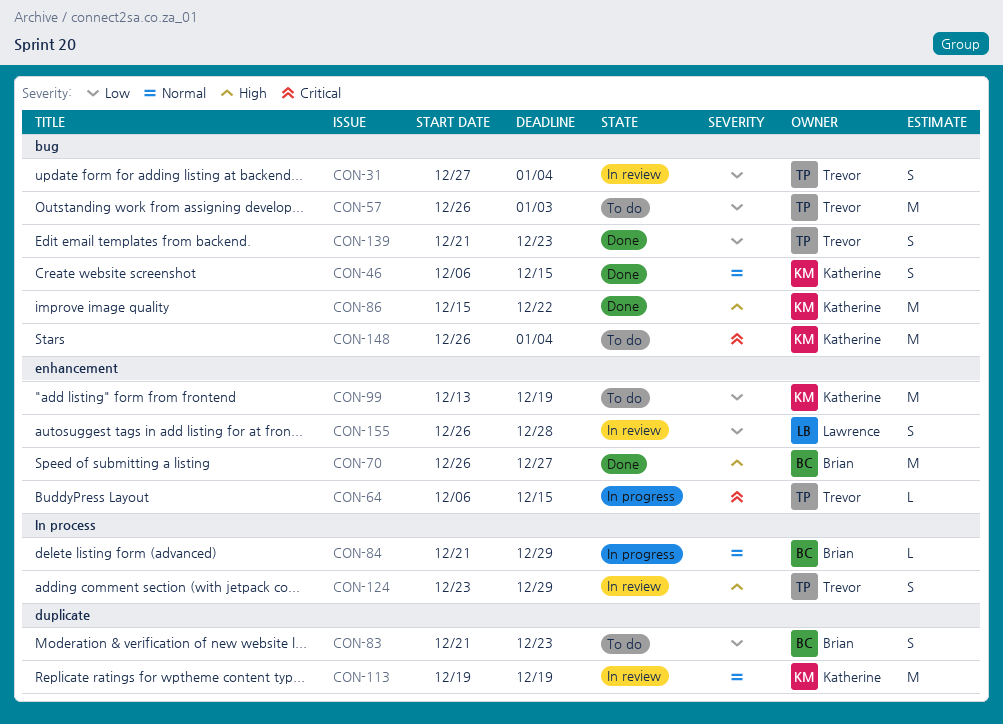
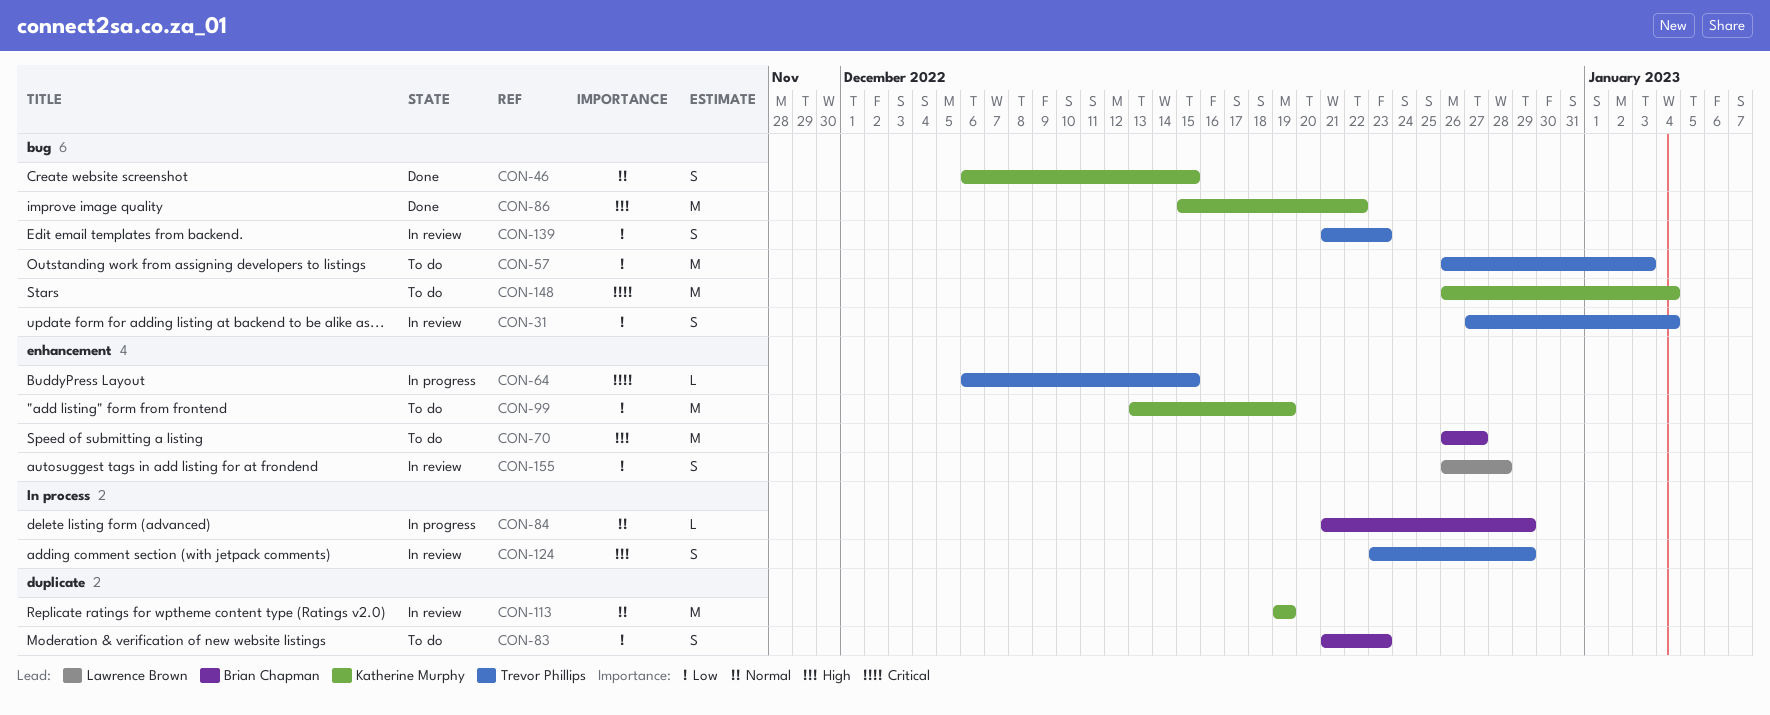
CON-70, status: Done -> To do
CON-139, status: Done -> In review

